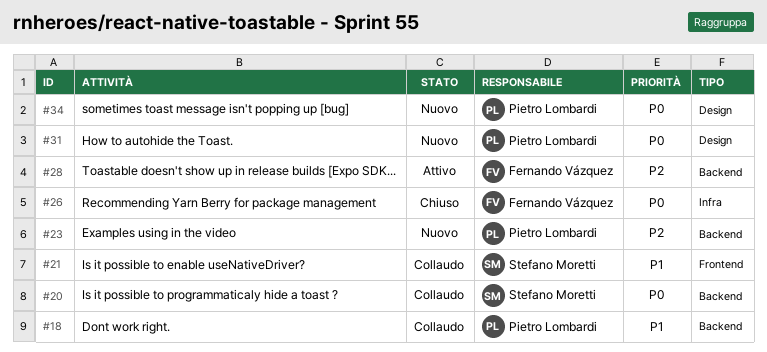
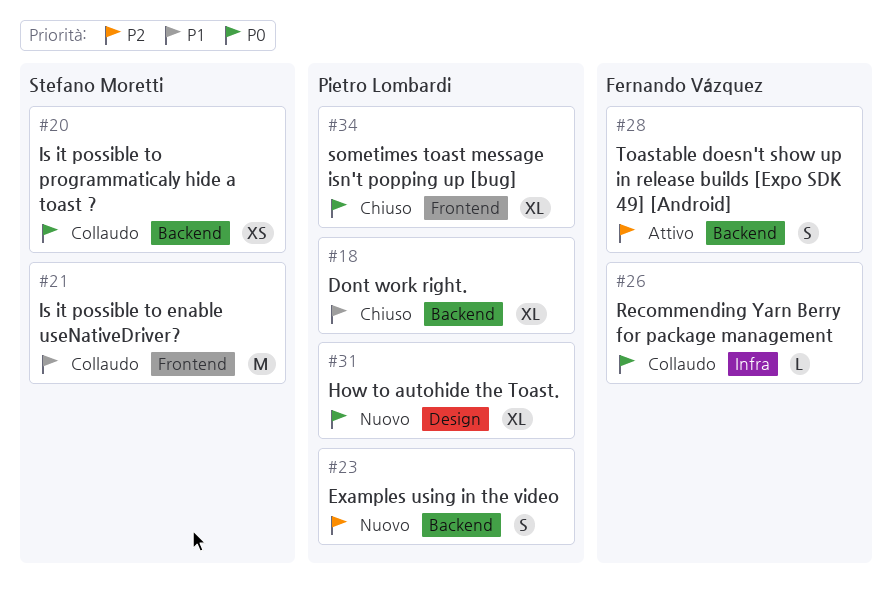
#18, status: Collaudo -> Chiuso
#26, status: Chiuso -> Collaudo
#34, status: Nuovo -> Chiuso
#34, label: Design -> Frontend

